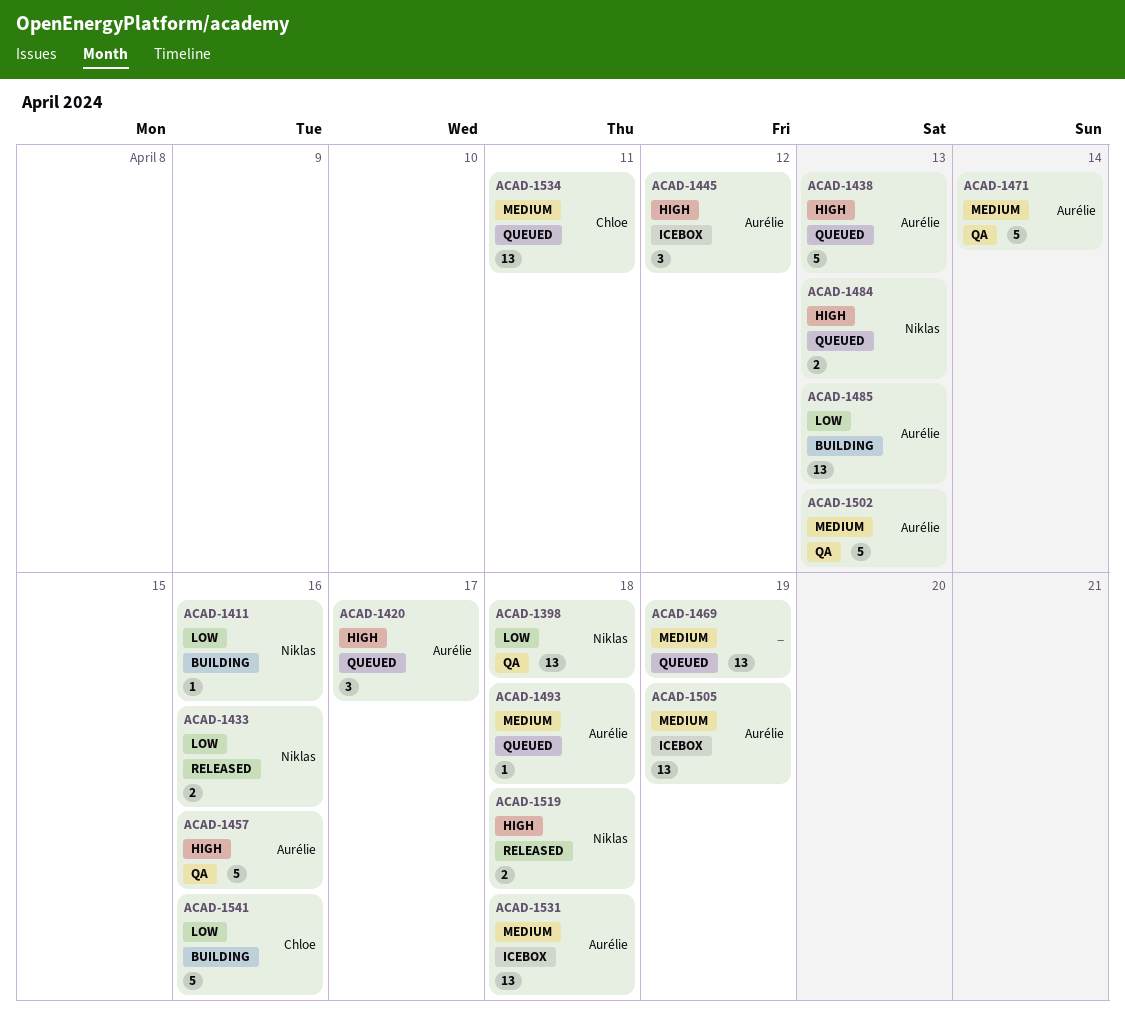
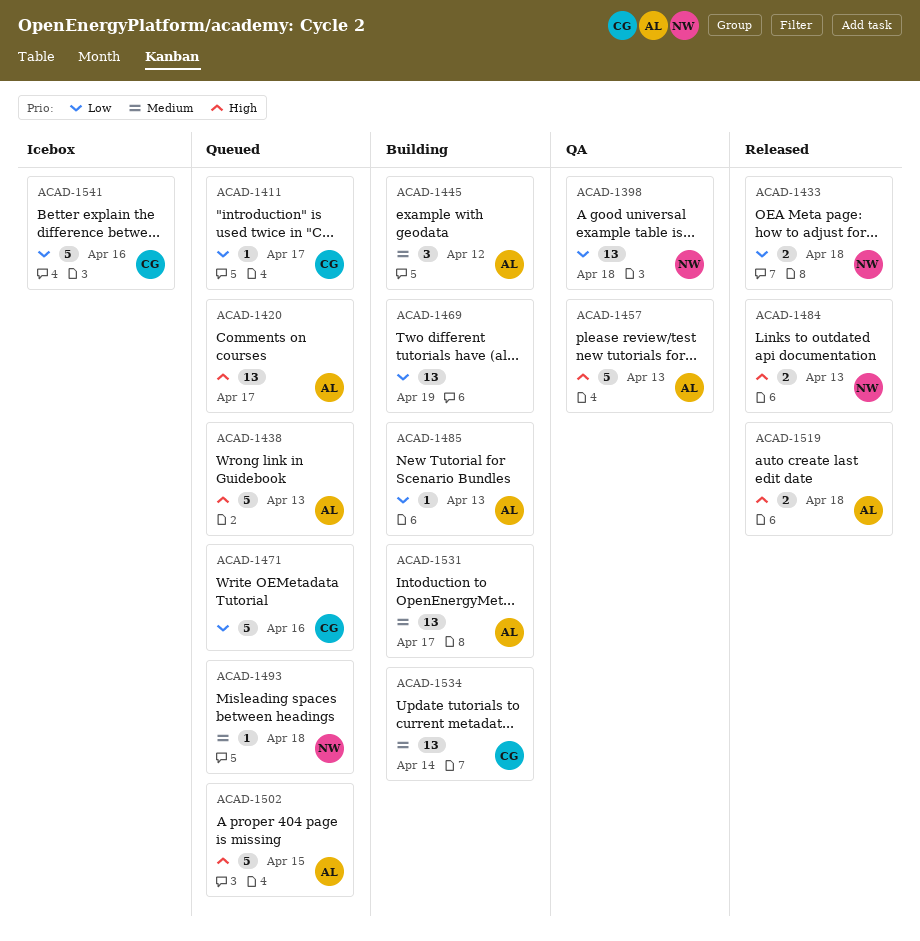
ACAD-1411, status: Building -> Queued
ACAD-1411, owner: Niklas -> Chloe
ACAD-1411, due: Apr 16 -> Apr 17
ACAD-1420, estimate: 3 -> 13
ACAD-1433, due: Apr 16 -> Apr 18
ACAD-1445, status: Icebox -> Building
ACAD-1445, priority: High -> Medium
ACAD-1457, due: Apr 16 -> Apr 13
ACAD-1469, status: Queued -> Building
ACAD-1469, priority: Medium -> Low
ACAD-1471, status: QA -> Queued
ACAD-1471, owner: Aurélie -> Chloe
ACAD-1471, priority: Medium -> Low
ACAD-1471, due: Apr 14 -> Apr 16
ACAD-1484, status: Queued -> Released
ACAD-1485, estimate: 13 -> 1
ACAD-1493, owner: Aurélie -> Niklas
ACAD-1502, status: QA -> Queued
ACAD-1502, priority: Medium -> High
ACAD-1502, due: Apr 13 -> Apr 15
ACAD-1505: present -> none
ACAD-1519, owner: Niklas -> Aurélie
ACAD-1531, status: Icebox -> Building
ACAD-1531, due: Apr 18 -> Apr 17
ACAD-1534, status: Queued -> Building
ACAD-1534, due: Apr 11 -> Apr 14
ACAD-1541, status: Building -> Icebox

